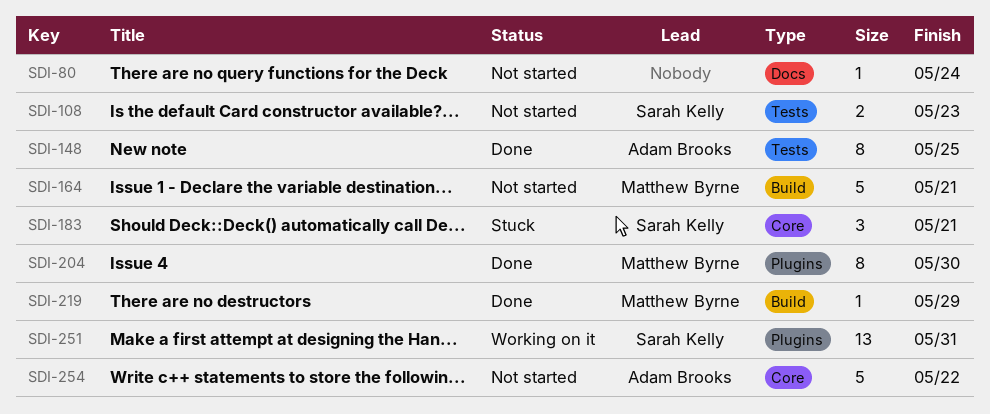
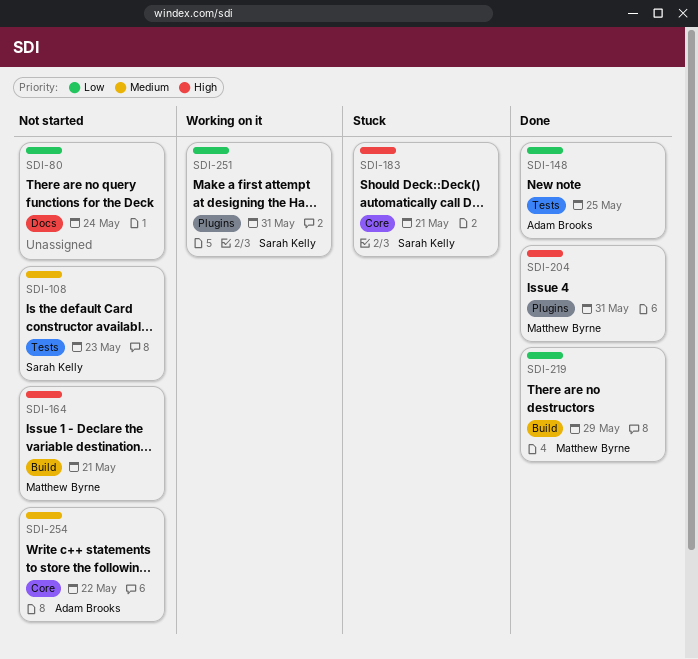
SDI-204, due: May 30 -> May 31

